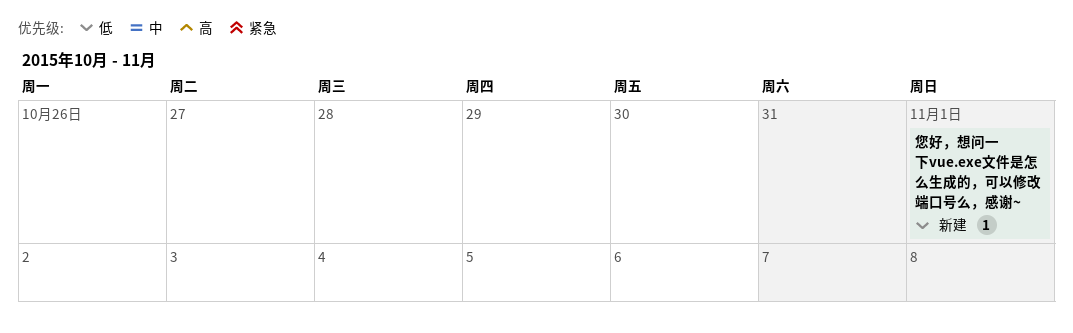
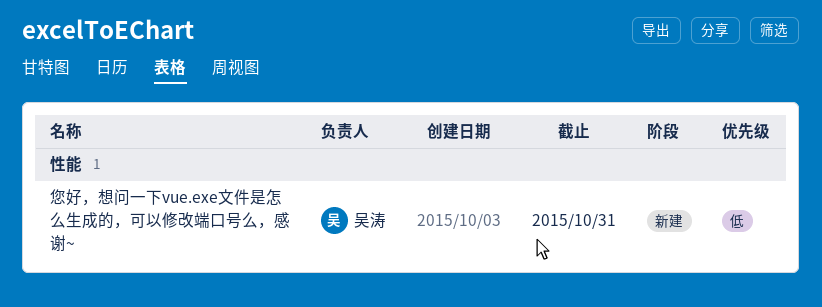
您好，想问一下vue.exe文件是怎么生成的，可以修改端口号么，感谢~, due: Nov 1 -> Oct 31

